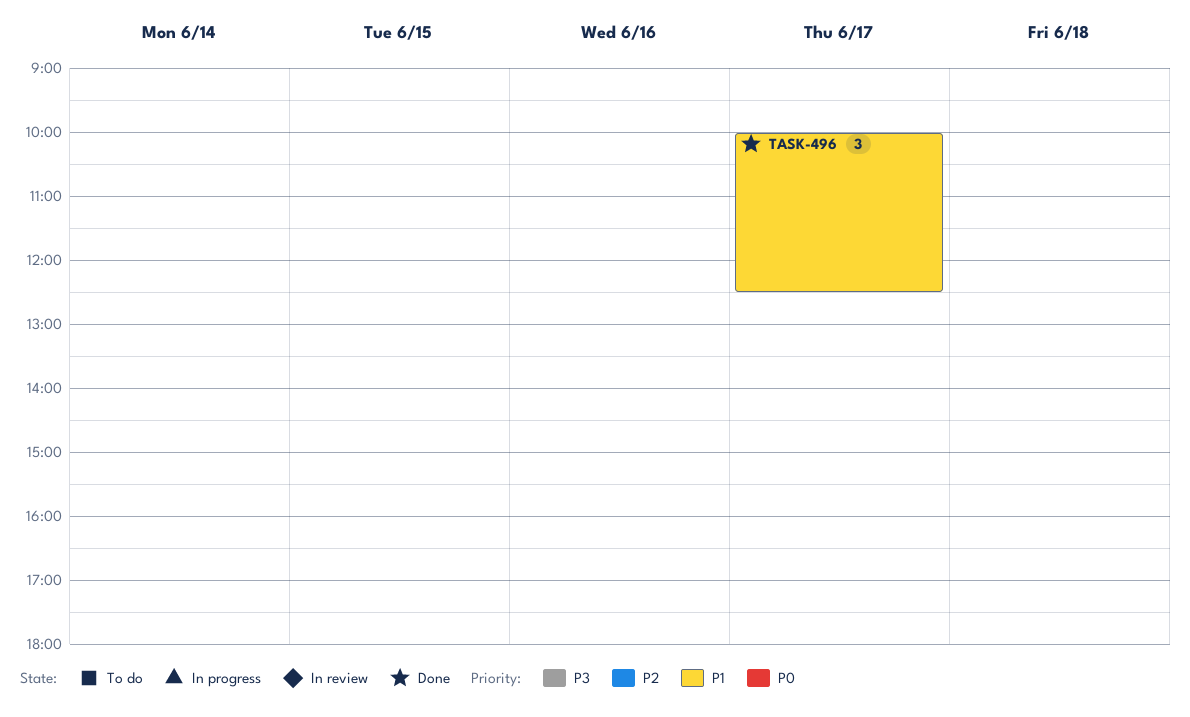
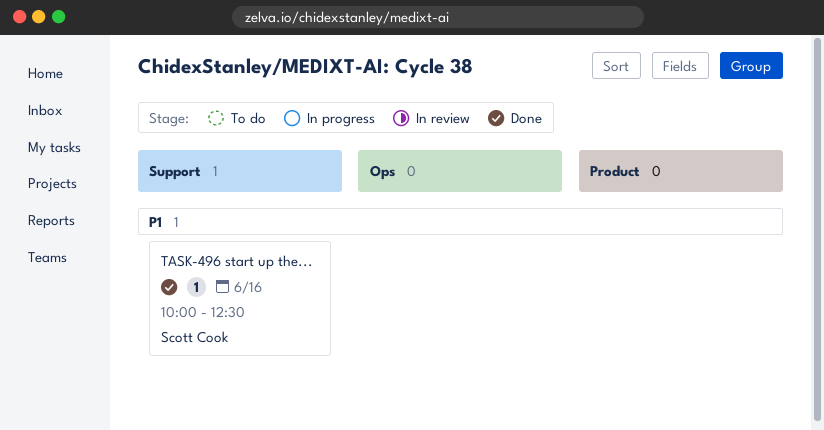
TASK-496, estimate: 3 -> 1
TASK-496, day: Jun 17 -> Jun 16

